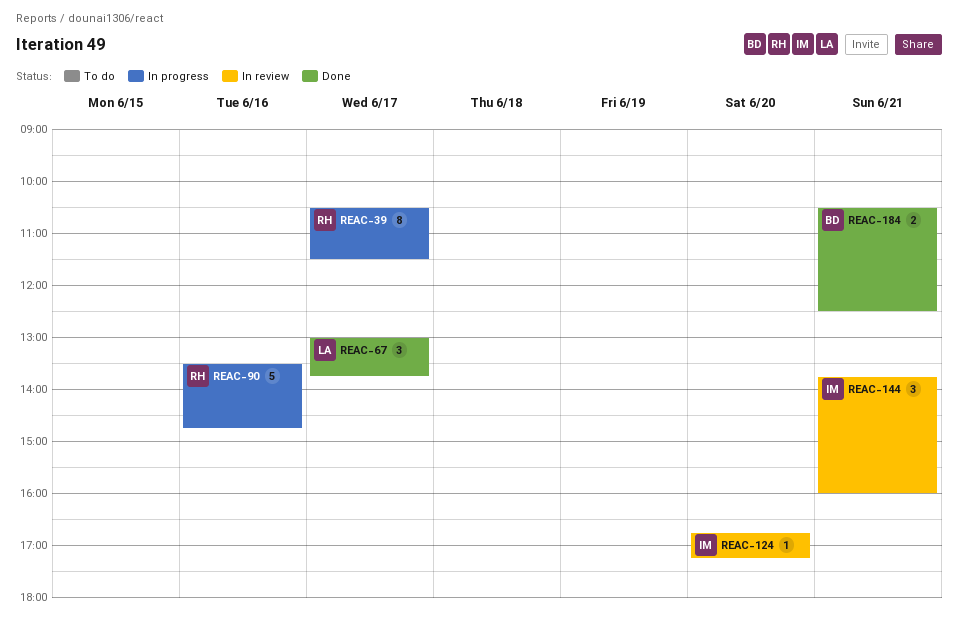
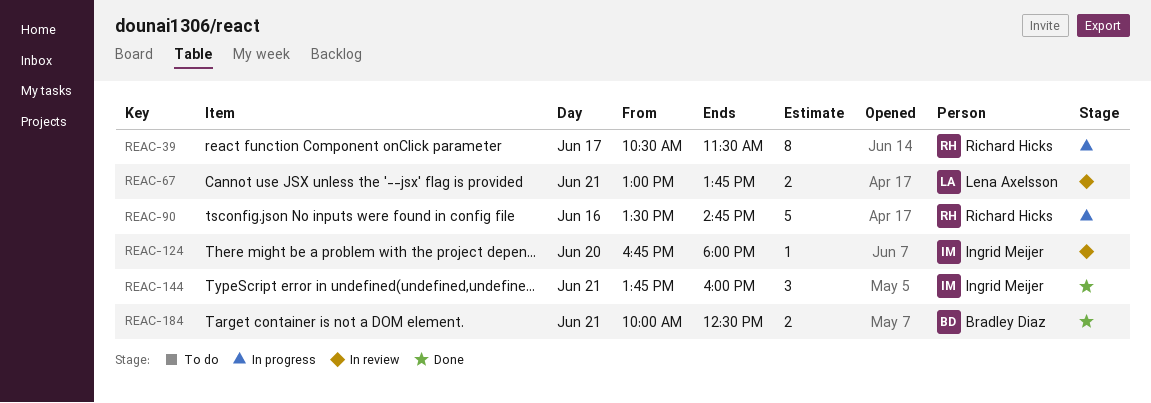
REAC-67, status: Done -> In review
REAC-67, estimate: 3 -> 2
REAC-67, day: Jun 17 -> Jun 21
REAC-124, ends: 17:15 -> 18:00
REAC-144, status: In review -> Done
REAC-184, begins: 10:30 -> 10:00

